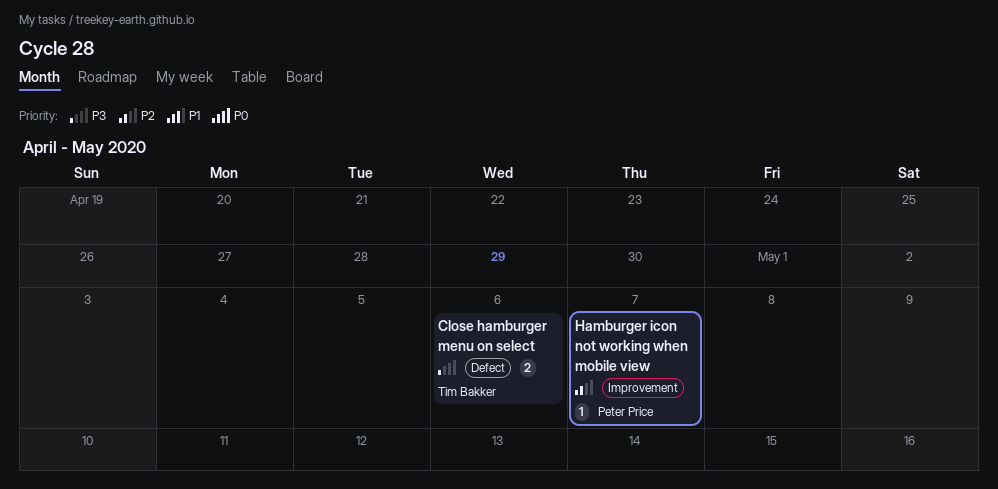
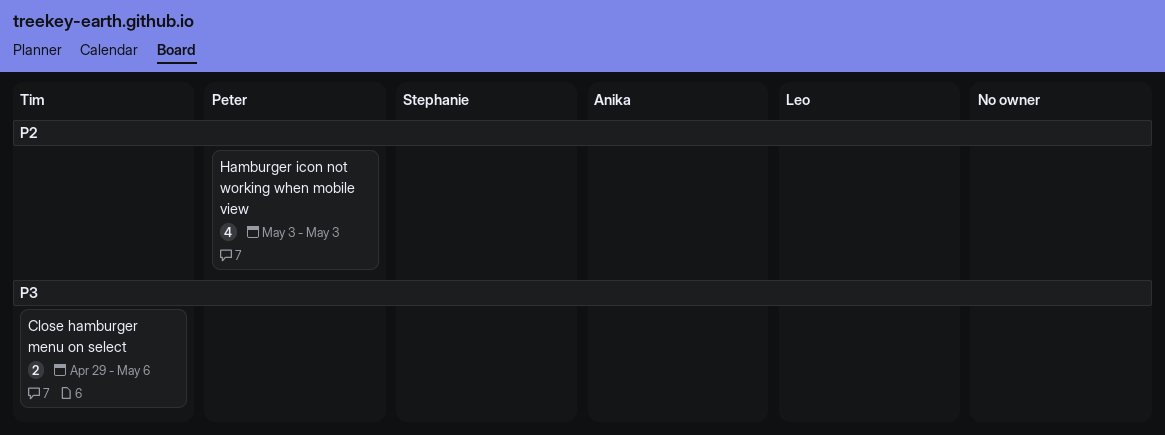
Hamburger icon not working when mobile view, estimate: 1 -> 4
Hamburger icon not working when mobile view, due: May 7 -> May 3

